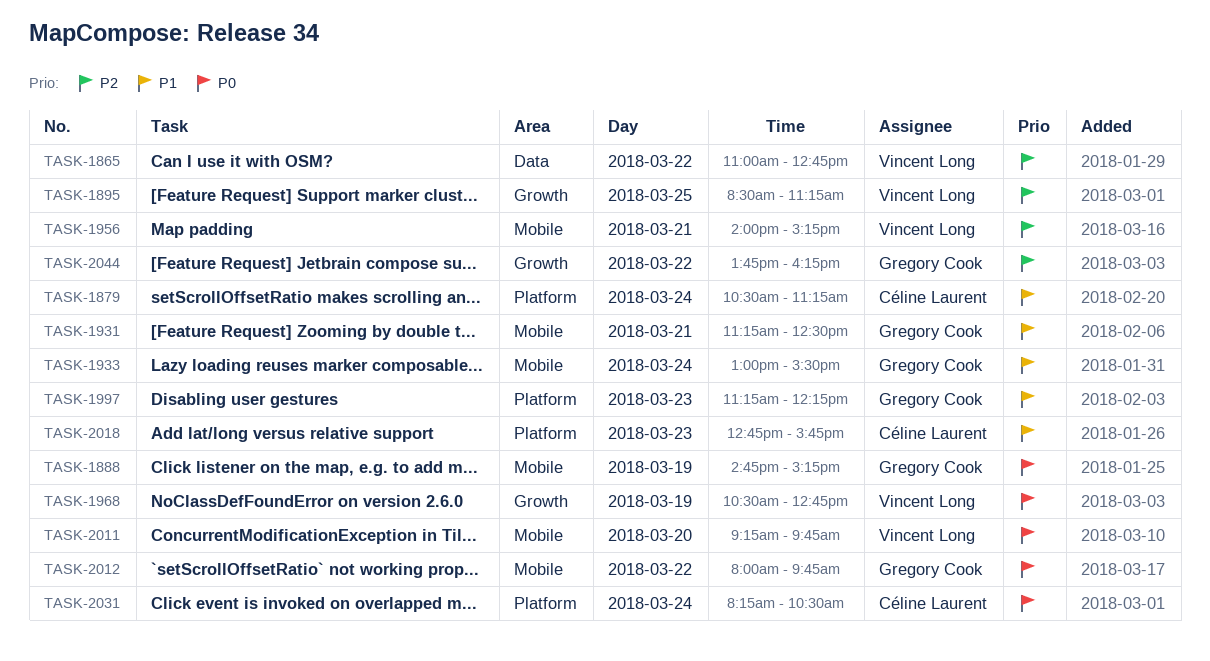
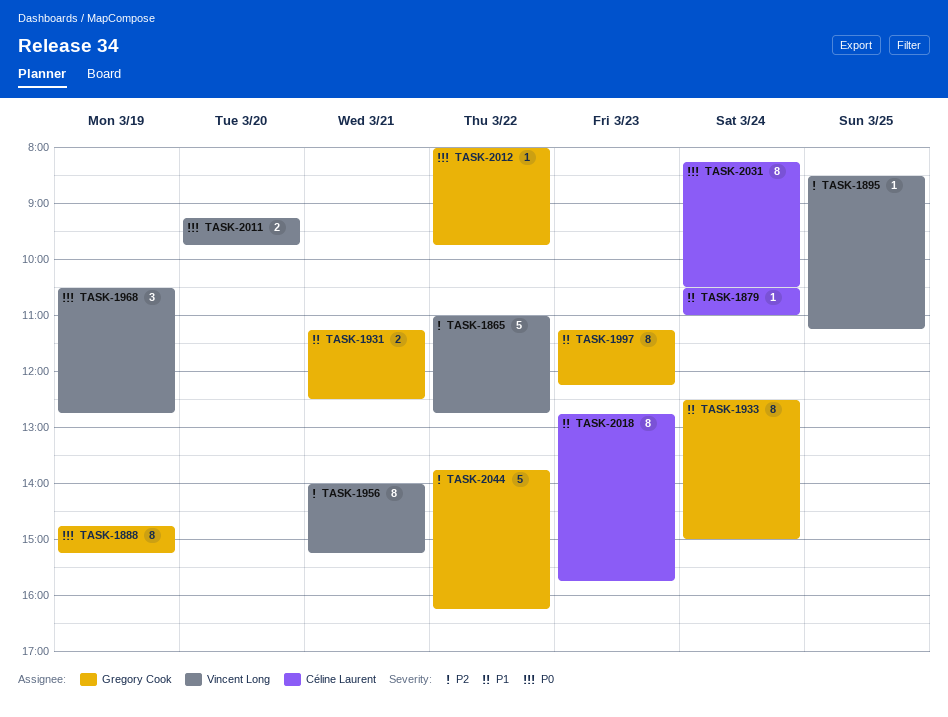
TASK-1879, ends: 11:15 -> 11:00
TASK-1933, begins: 13:00 -> 12:30
TASK-1933, ends: 15:30 -> 15:00

